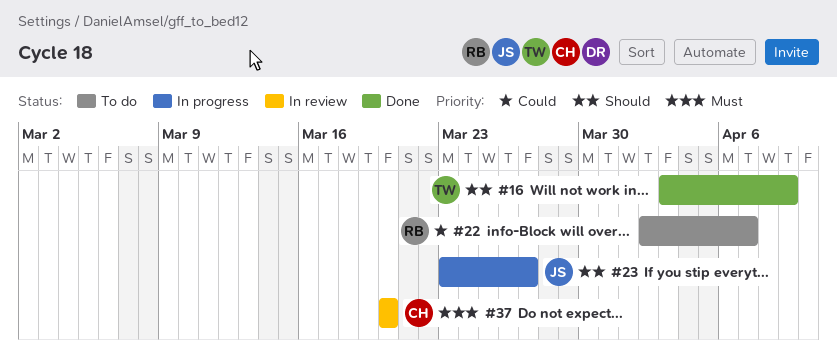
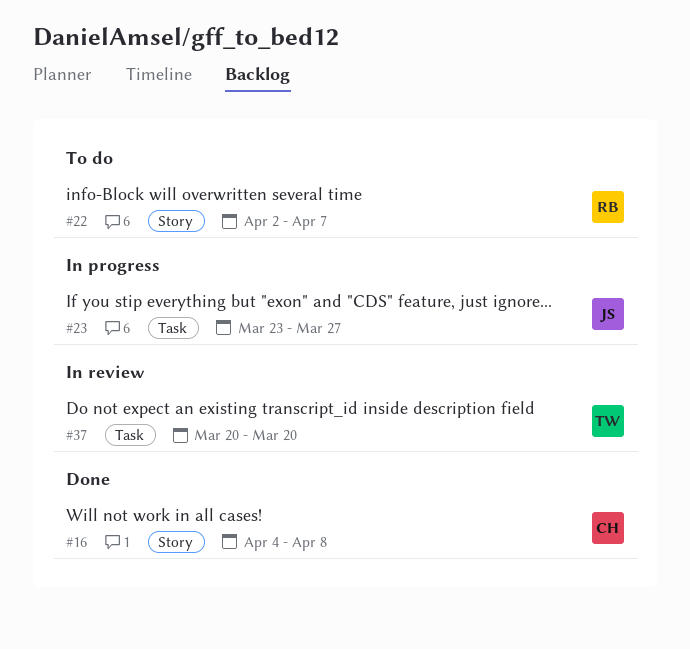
#16, owner: TW -> CH
#16, start: Apr 3 -> Apr 4
#16, due: Apr 9 -> Apr 8
#37, owner: CH -> TW

